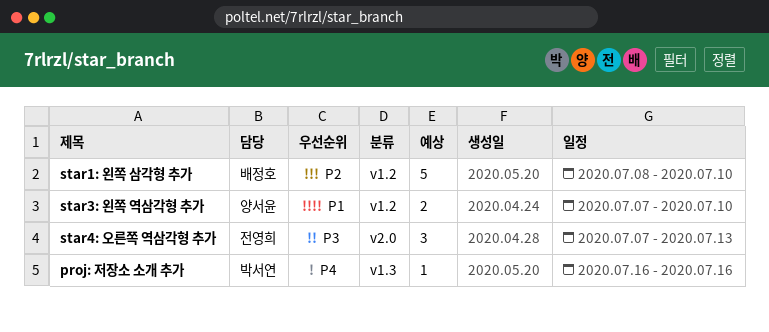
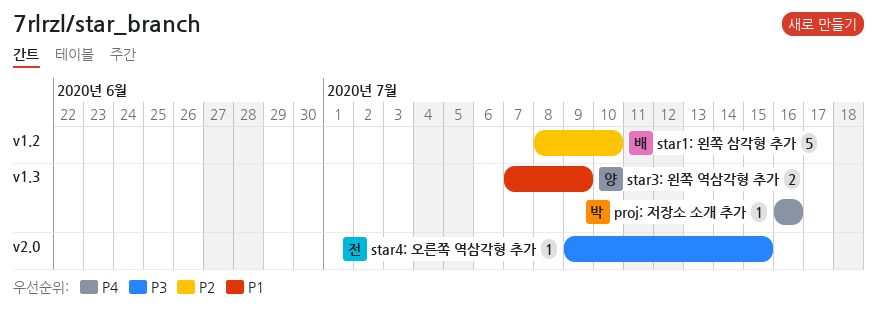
star3: 왼쪽 역삼각형 추가, label: v1.2 -> v1.3
star3: 왼쪽 역삼각형 추가, due: Jul 10 -> Jul 9
star4: 오른쪽 역삼각형 추가, estimate: 3 -> 1
star4: 오른쪽 역삼각형 추가, start: Jul 7 -> Jul 9
star4: 오른쪽 역삼각형 추가, due: Jul 13 -> Jul 15

